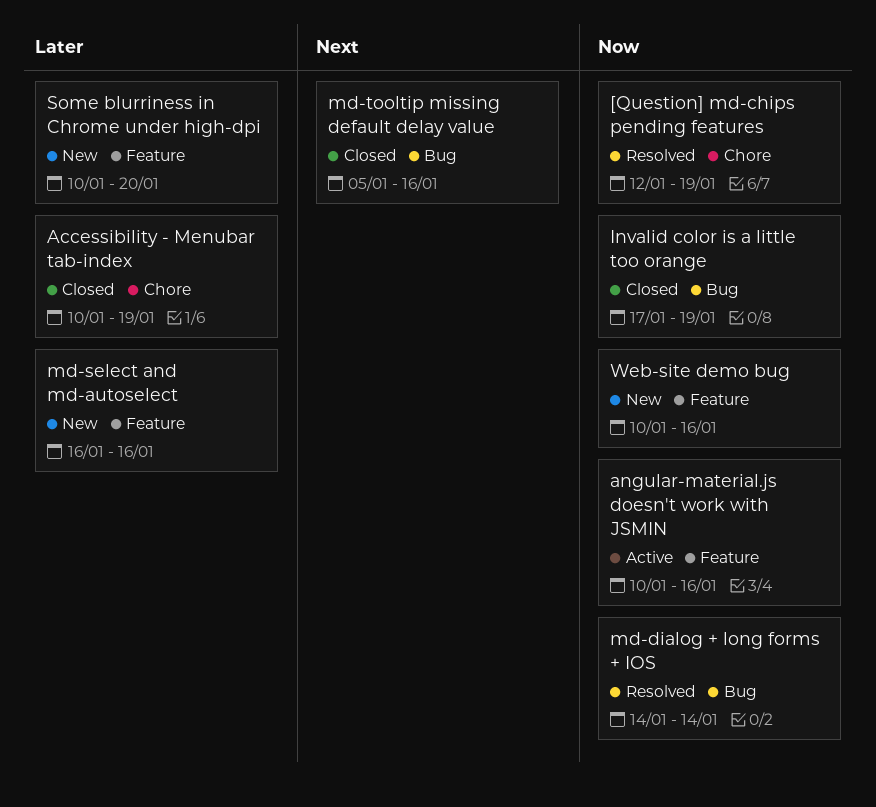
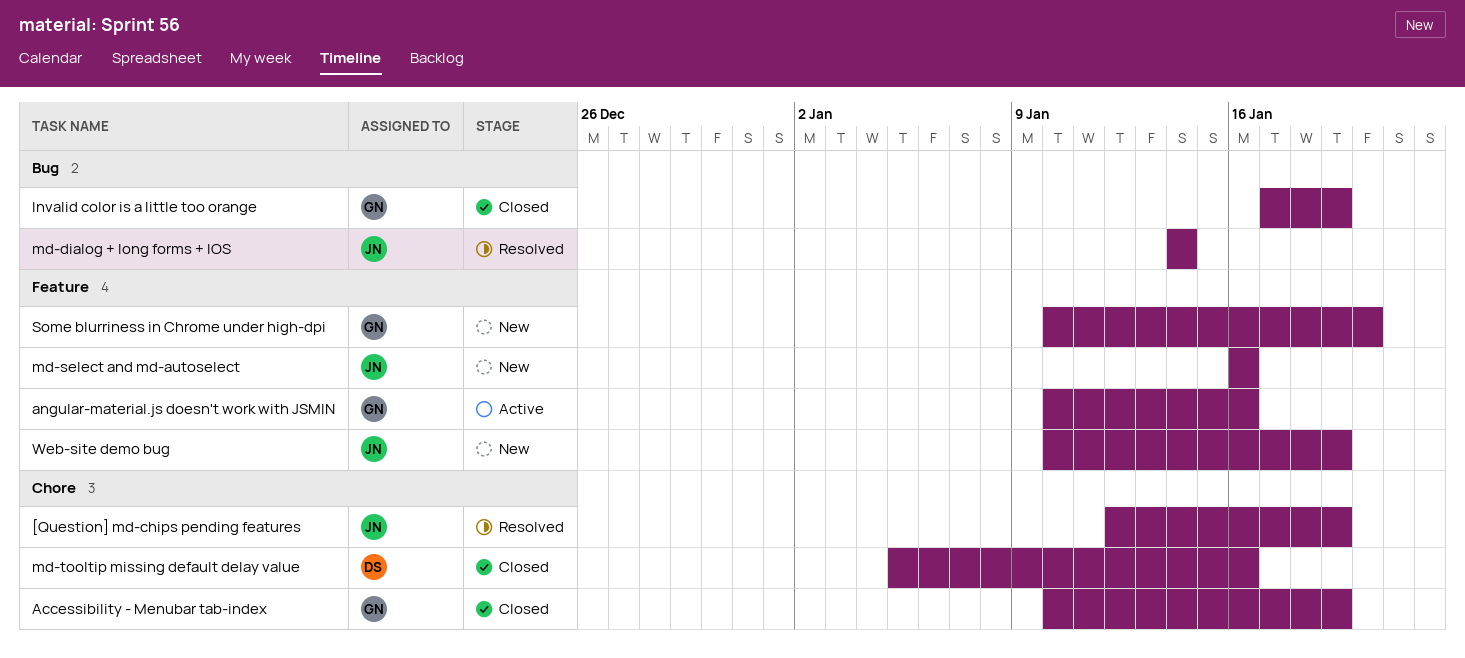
md-tooltip missing default delay value, label: Bug -> Chore
Web-site demo bug, due: Jan 16 -> Jan 19

